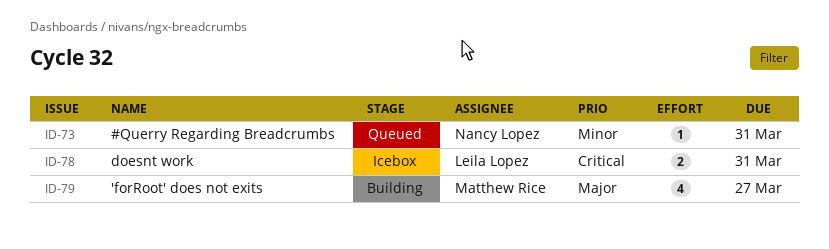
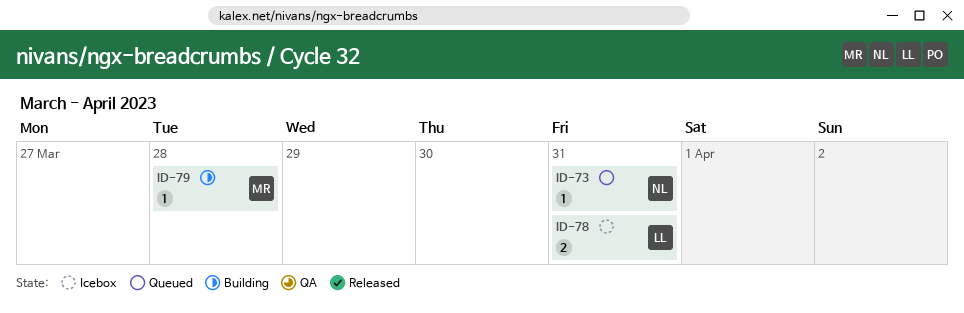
ID-79, estimate: 4 -> 1
ID-79, due: Mar 27 -> Mar 28

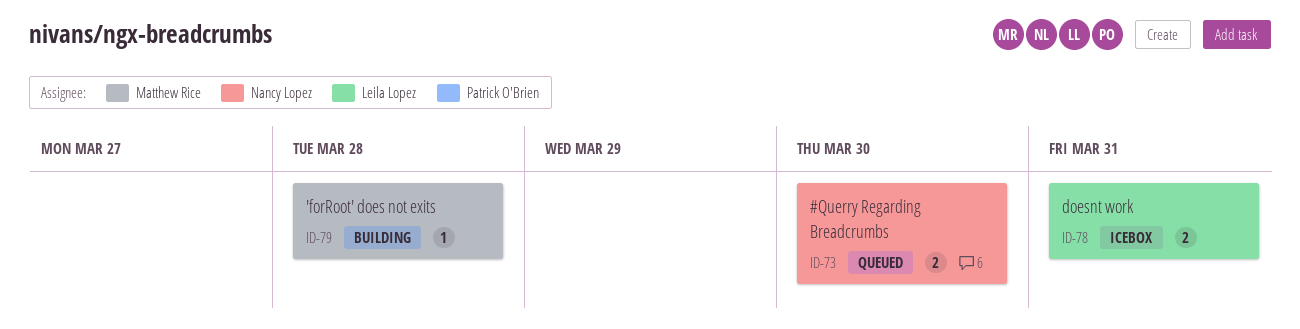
ID-73, estimate: 1 -> 2
ID-73, due: Mar 31 -> Mar 30

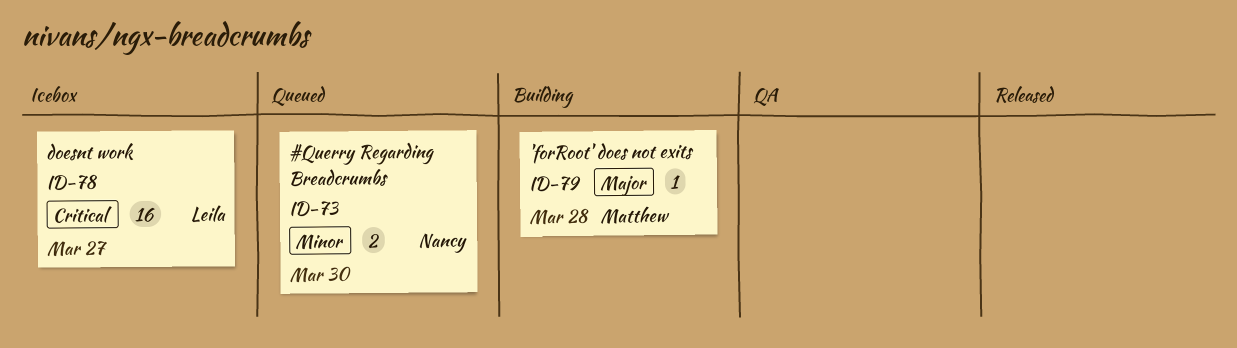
ID-78, estimate: 2 -> 16
ID-78, due: Mar 31 -> Mar 27

